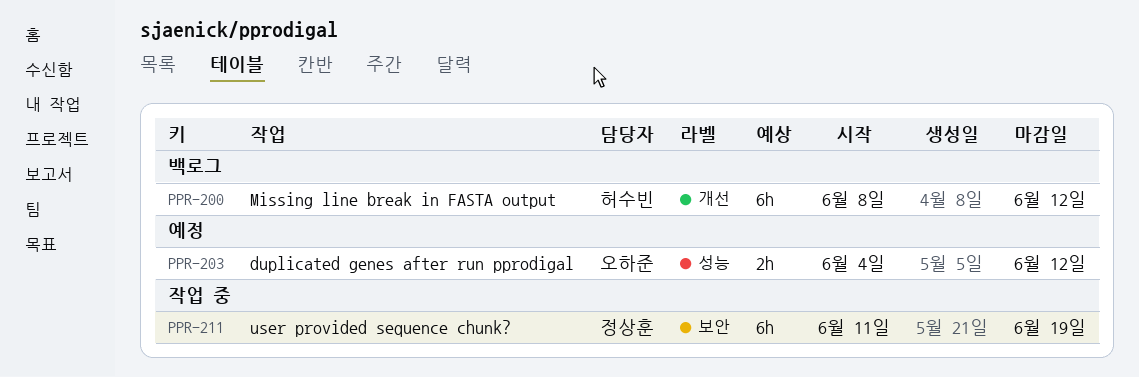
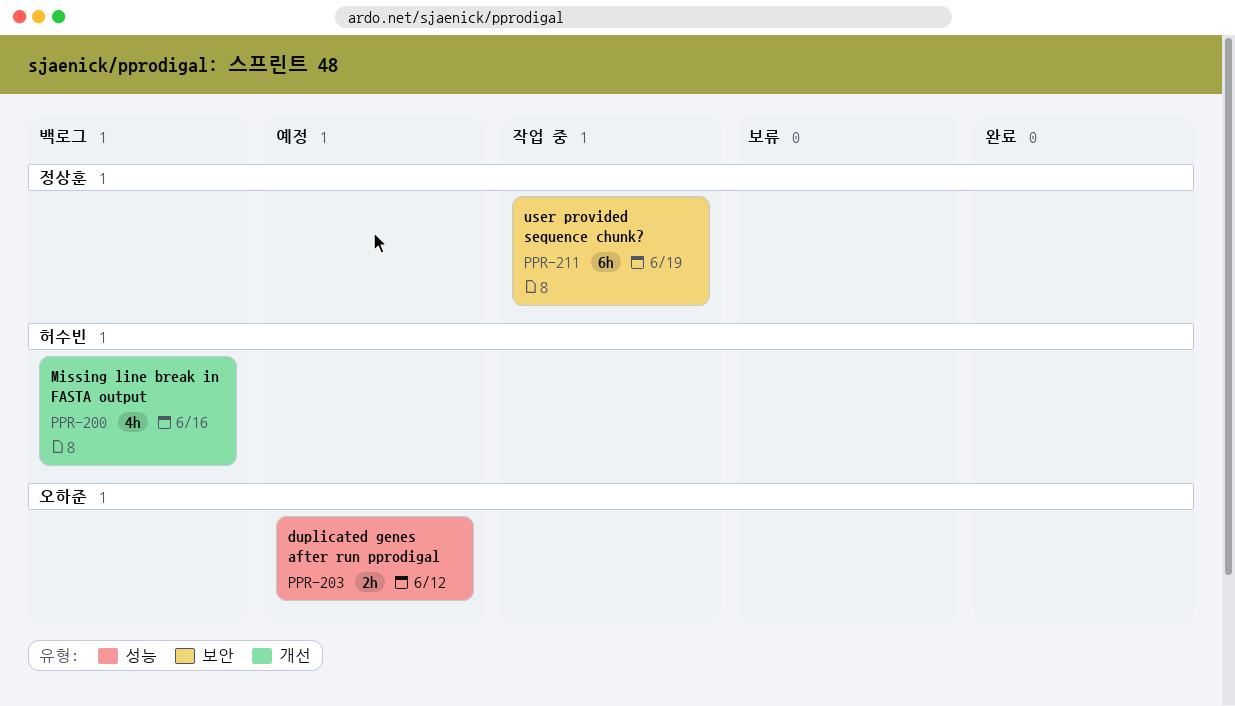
PPR-200, estimate: 6h -> 4h
PPR-200, due: Jun 12 -> Jun 16

